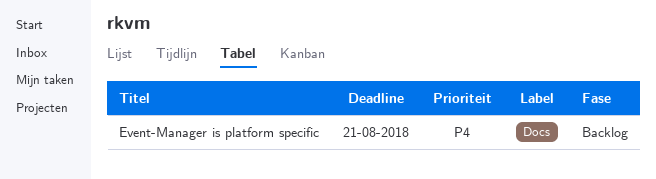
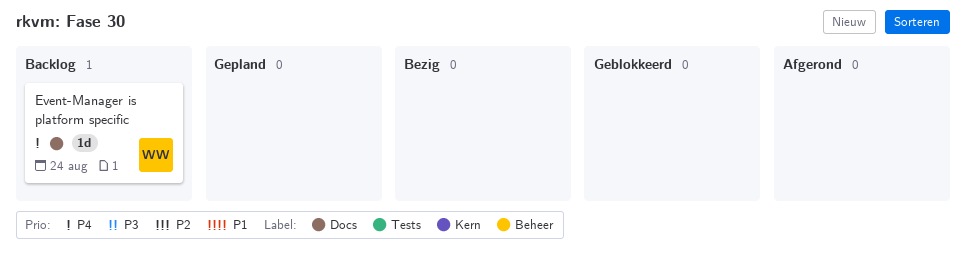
Event-Manager is platform specific, due: Aug 21 -> Aug 24

